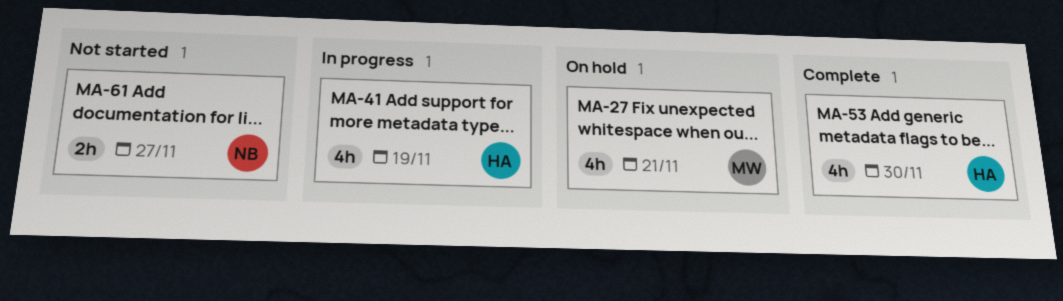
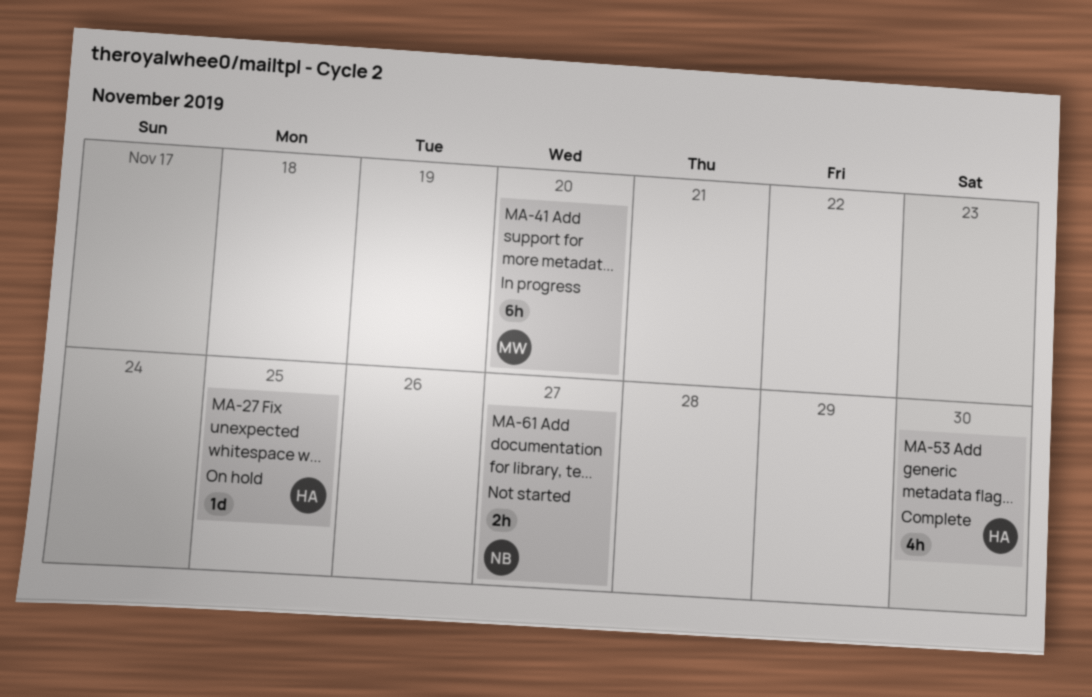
MA-27, owner: MW -> HA
MA-27, estimate: 4h -> 1d
MA-27, due: Nov 21 -> Nov 25
MA-41, owner: HA -> MW
MA-41, estimate: 4h -> 6h
MA-41, due: Nov 19 -> Nov 20

